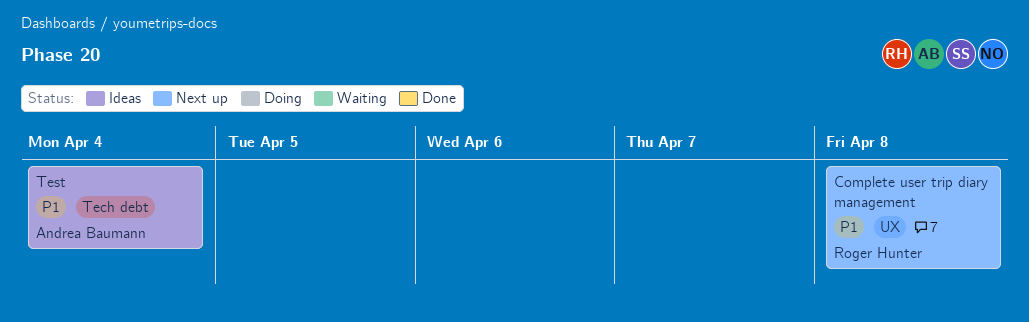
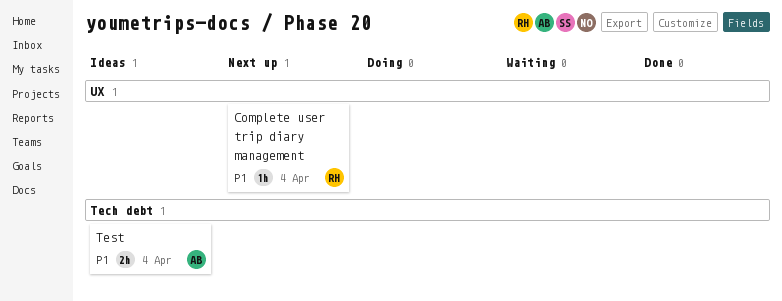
Complete user trip diary management, due: Apr 8 -> Apr 4

